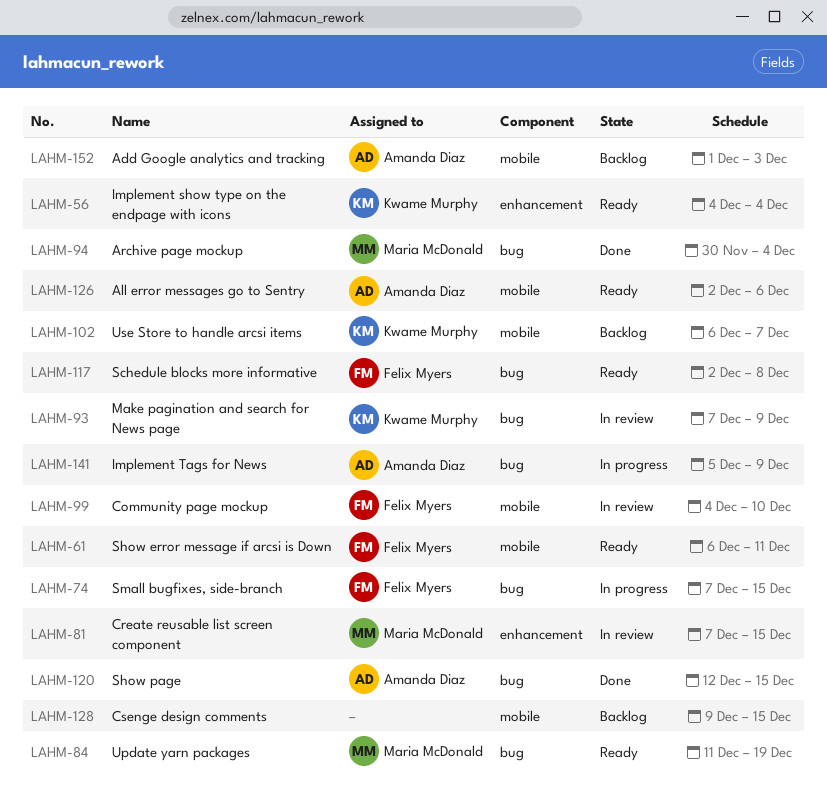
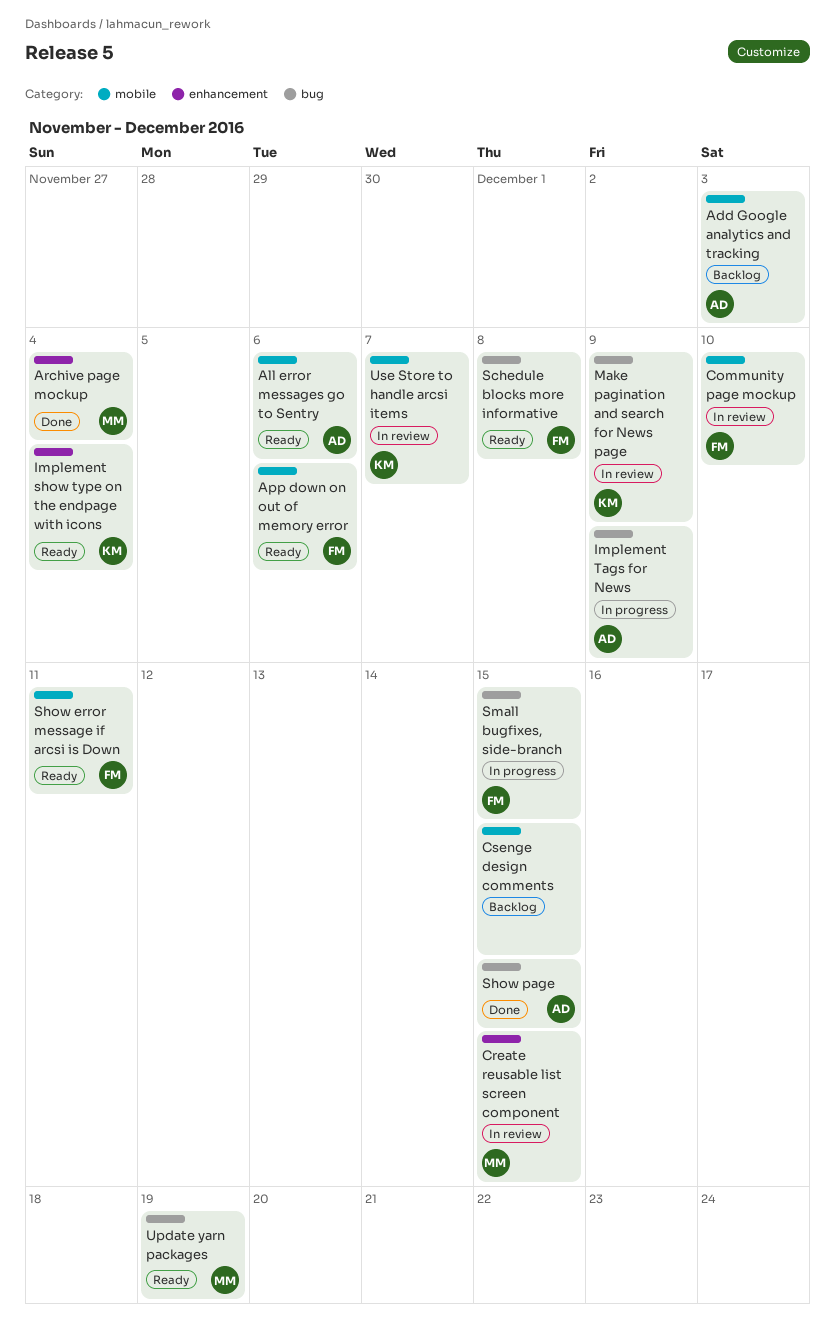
App down on out of memory error: none -> present
Archive page mockup, label: bug -> enhancement
Use Store to handle arcsi items, status: Backlog -> In review

